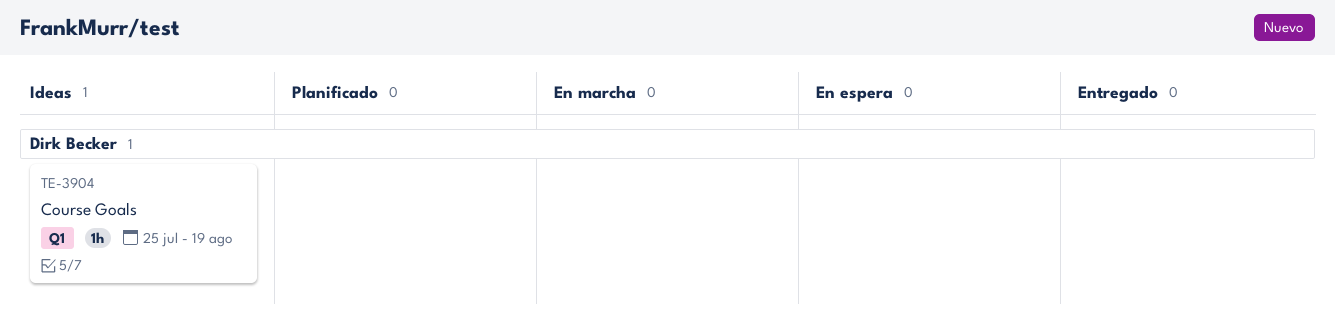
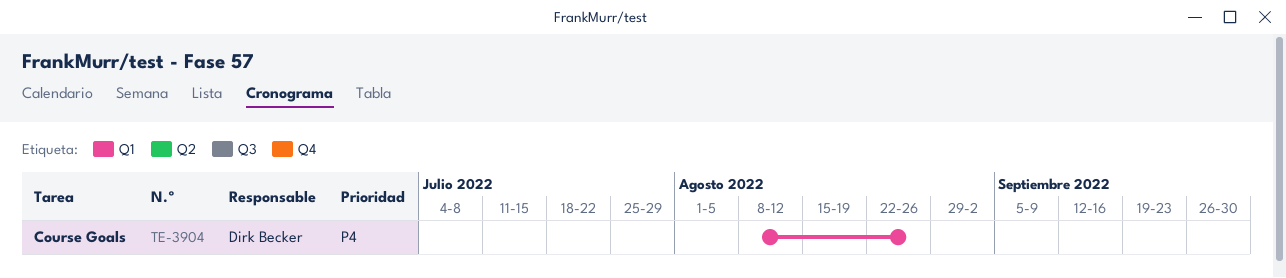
TE-3904, start: Jul 25 -> Aug 8
TE-3904, due: Aug 19 -> Aug 26

